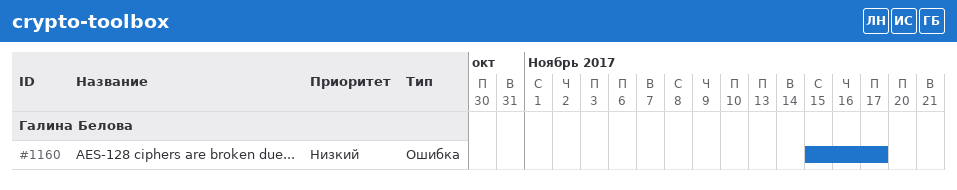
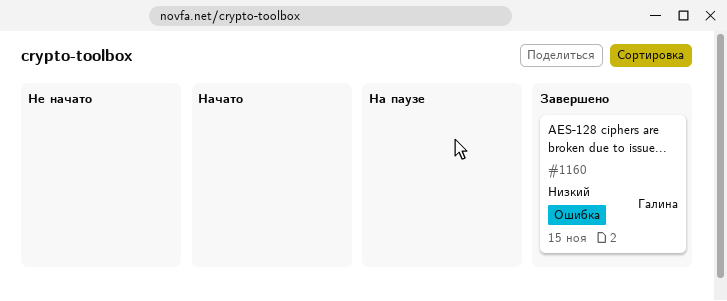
#1160, due: Nov 17 -> Nov 15

